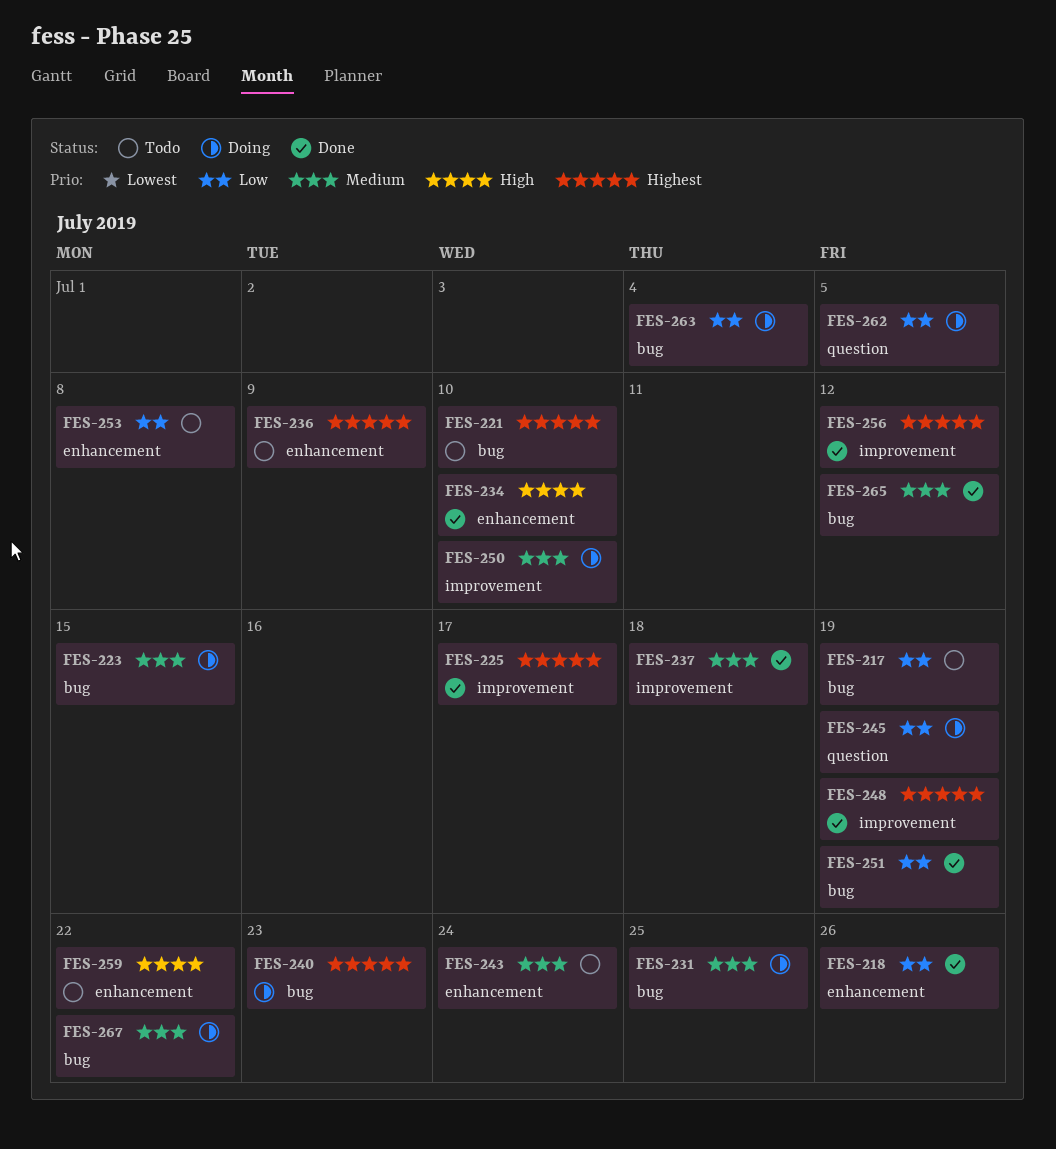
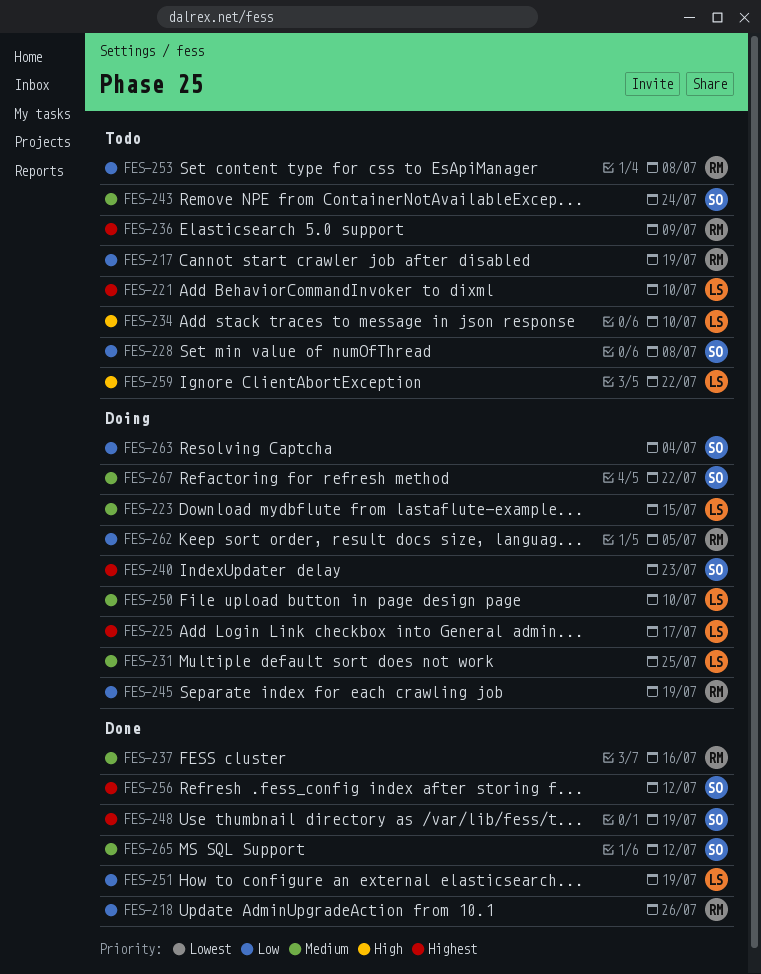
FES-225, status: Done -> Doing
FES-228: none -> present
FES-234, status: Done -> Todo
FES-237, due: Jul 18 -> Jul 16

